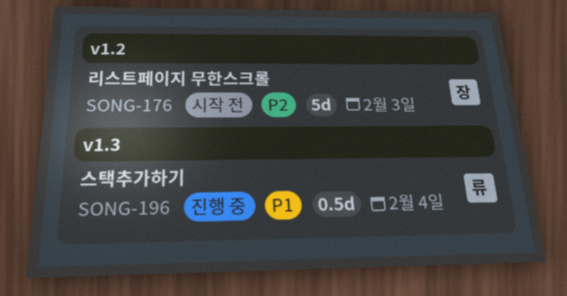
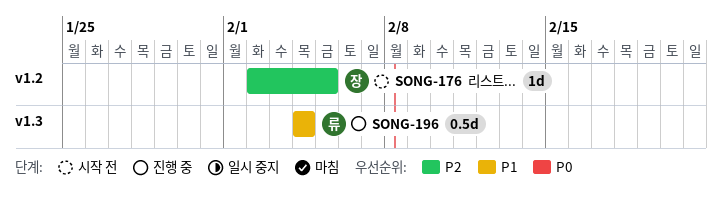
SONG-176, estimate: 5d -> 1d
SONG-176, due: Feb 3 -> Feb 5

